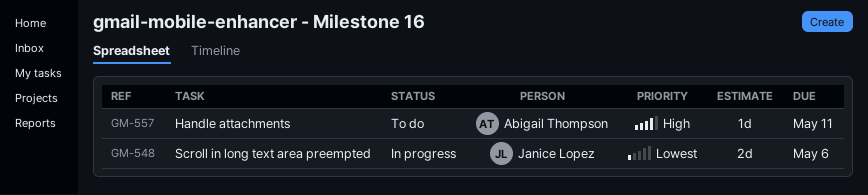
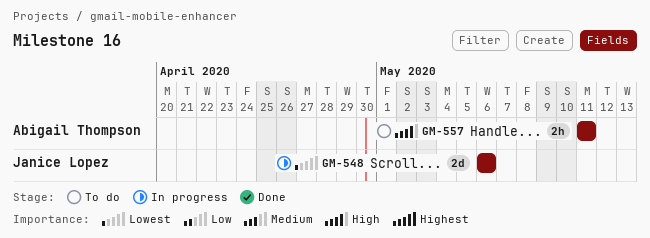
GM-557, estimate: 1d -> 2h

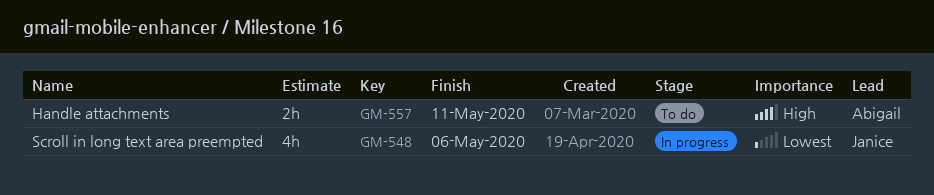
GM-548, estimate: 2d -> 4h

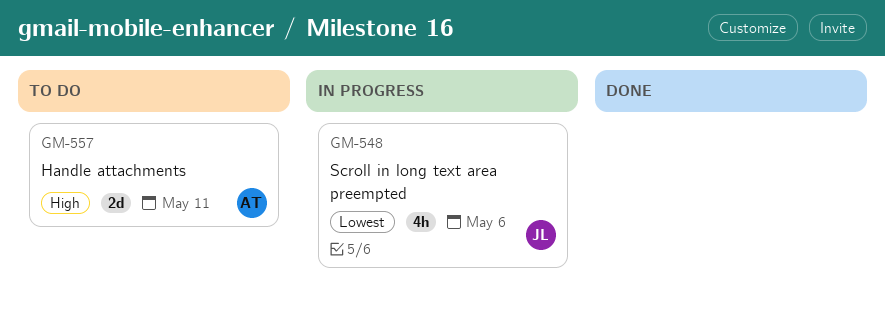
GM-557, estimate: 2h -> 2d

